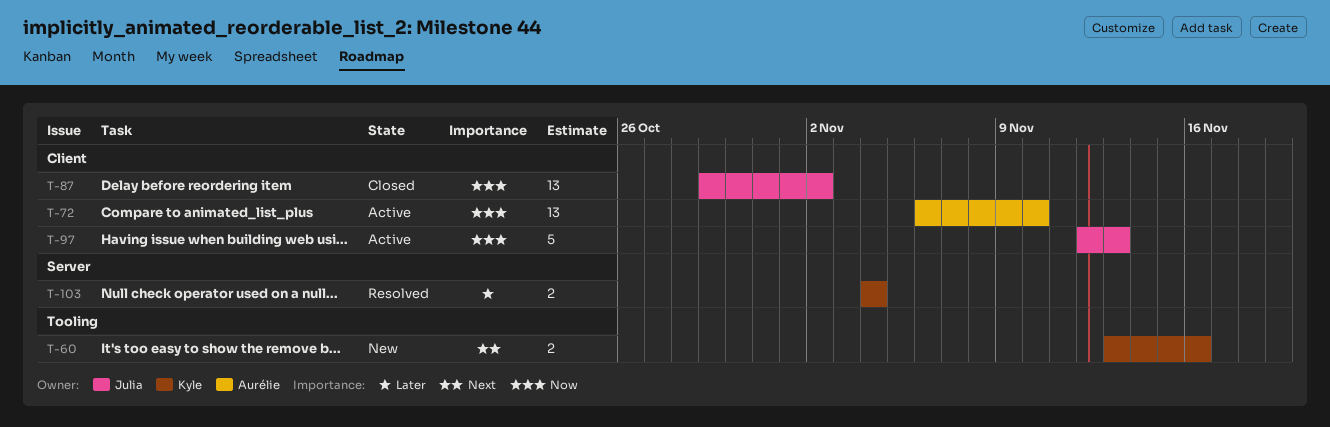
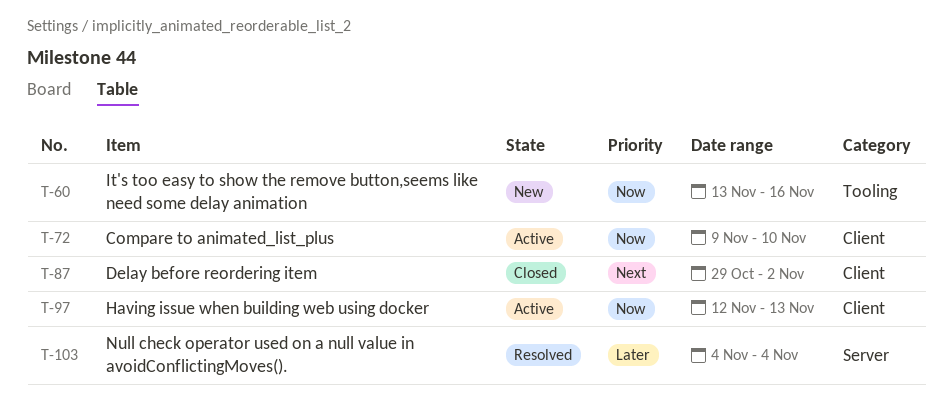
T-60, priority: Next -> Now
T-72, start: Nov 6 -> Nov 9
T-87, priority: Now -> Next

